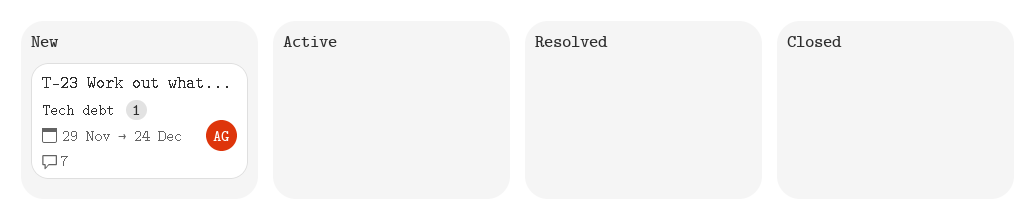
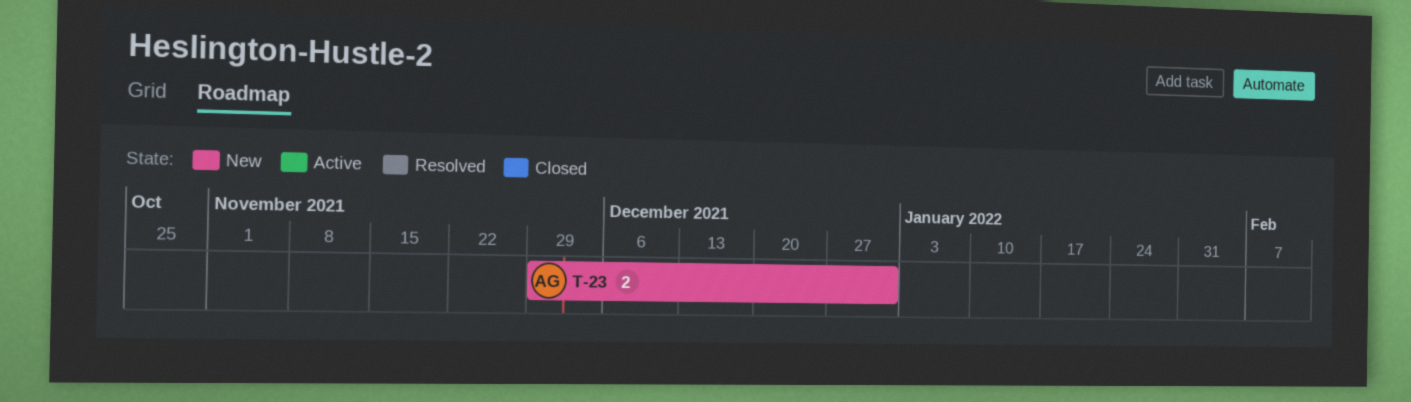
T-23, estimate: 1 -> 2
T-23, due: Dec 24 -> Dec 31

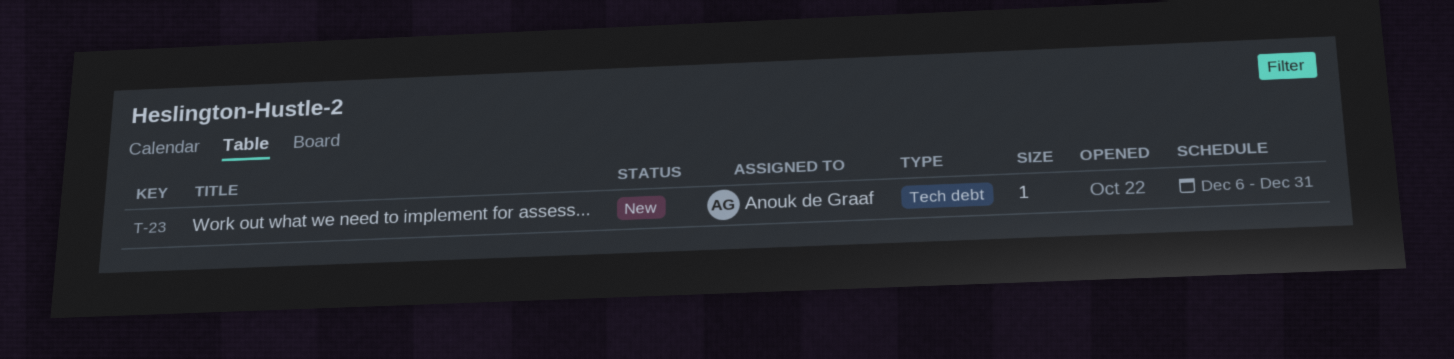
T-23, estimate: 2 -> 1
T-23, start: Nov 29 -> Dec 6

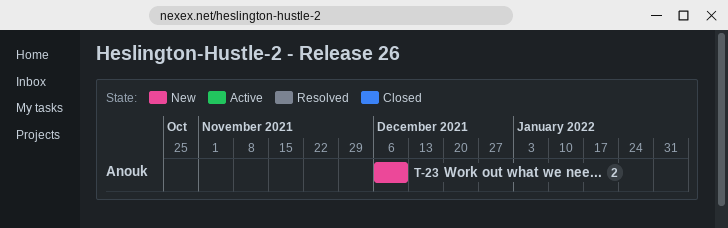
T-23, estimate: 1 -> 2
T-23, due: Dec 31 -> Dec 10

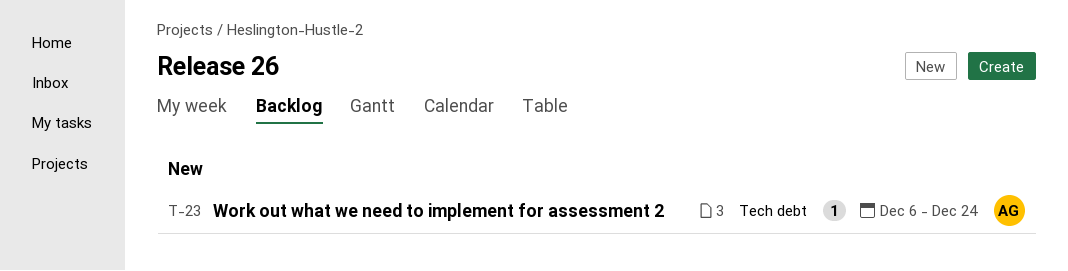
T-23, estimate: 2 -> 1
T-23, due: Dec 10 -> Dec 24

